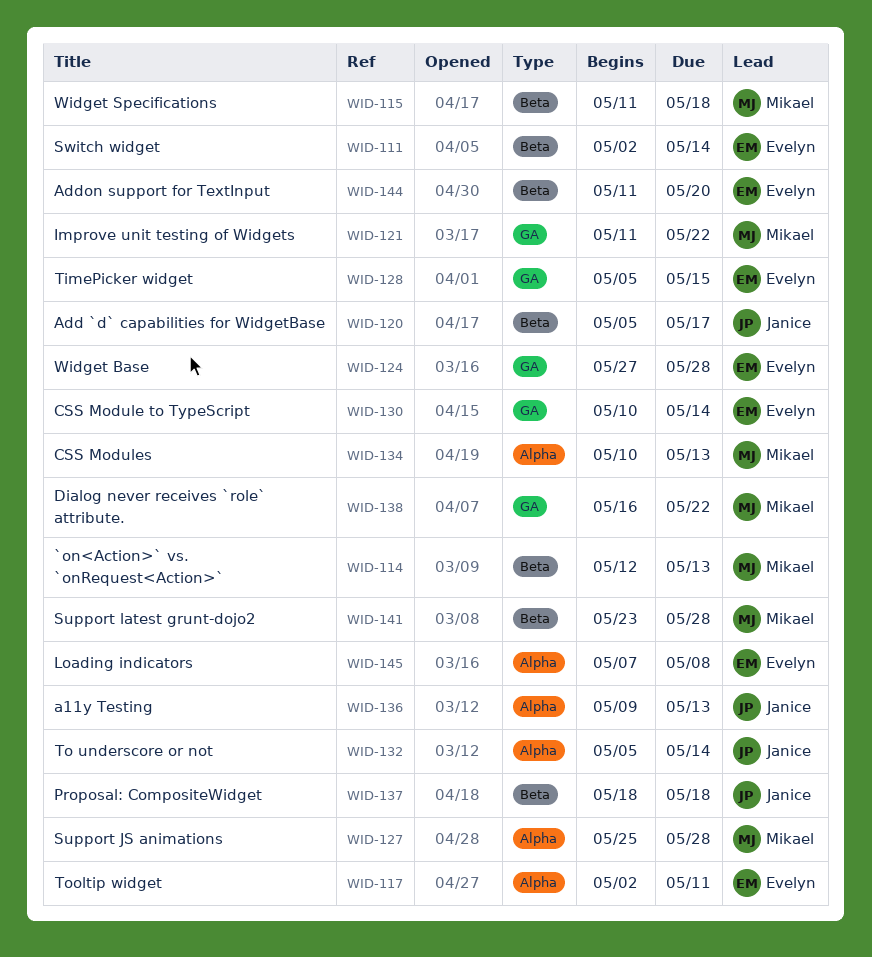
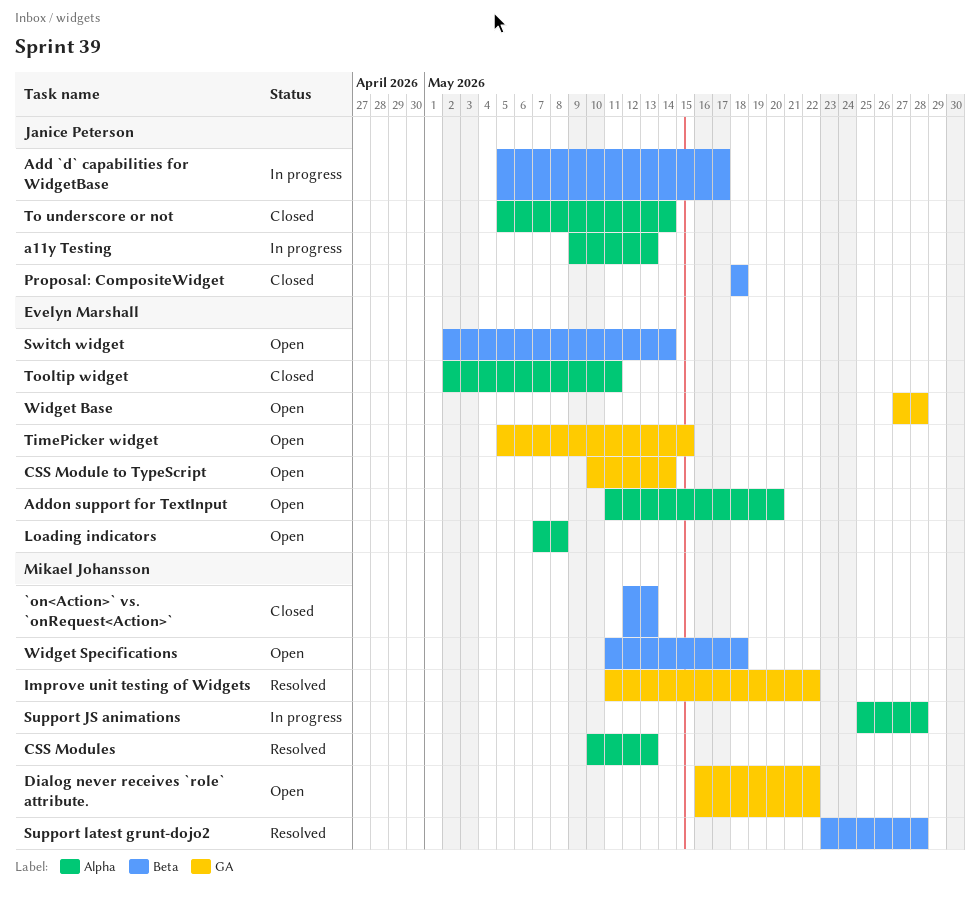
Addon support for TextInput, label: Beta -> Alpha

